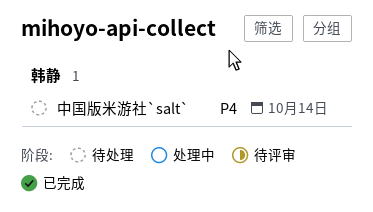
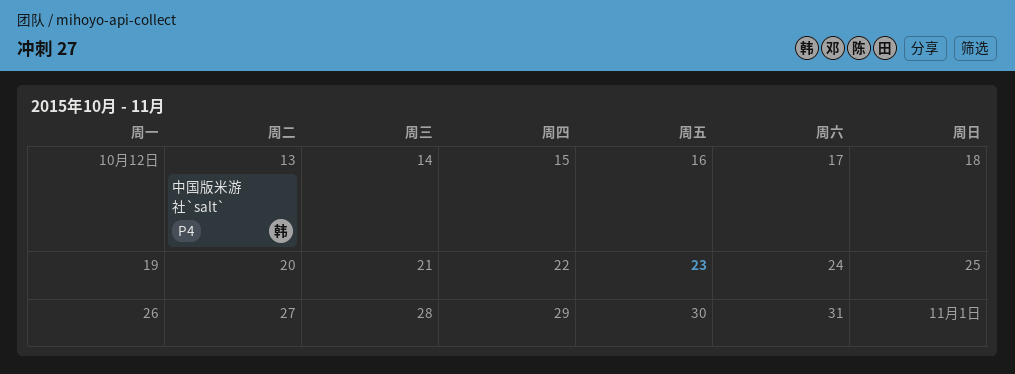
中国版米游社`salt`, due: Oct 14 -> Oct 13

